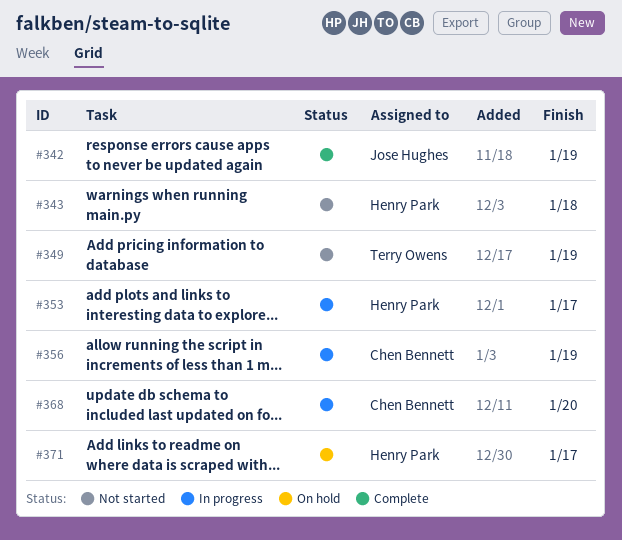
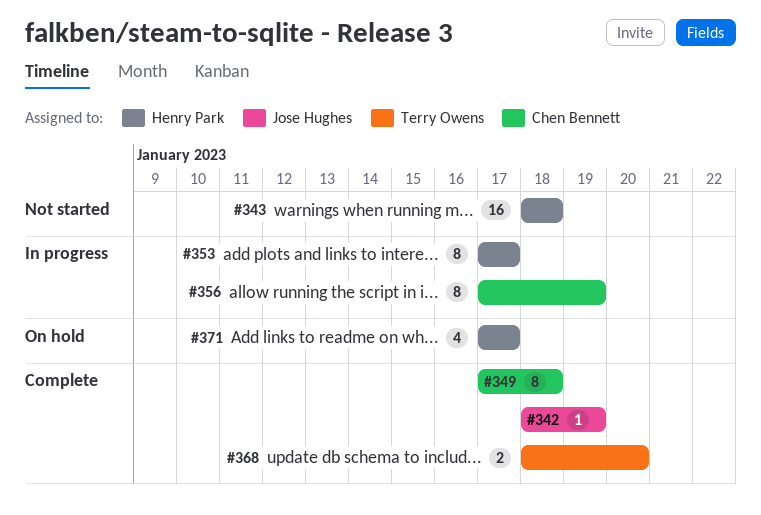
#349, status: Not started -> Complete
#349, owner: Terry Owens -> Chen Bennett
#349, due: Jan 19 -> Jan 18
#368, status: In progress -> Complete
#368, owner: Chen Bennett -> Terry Owens

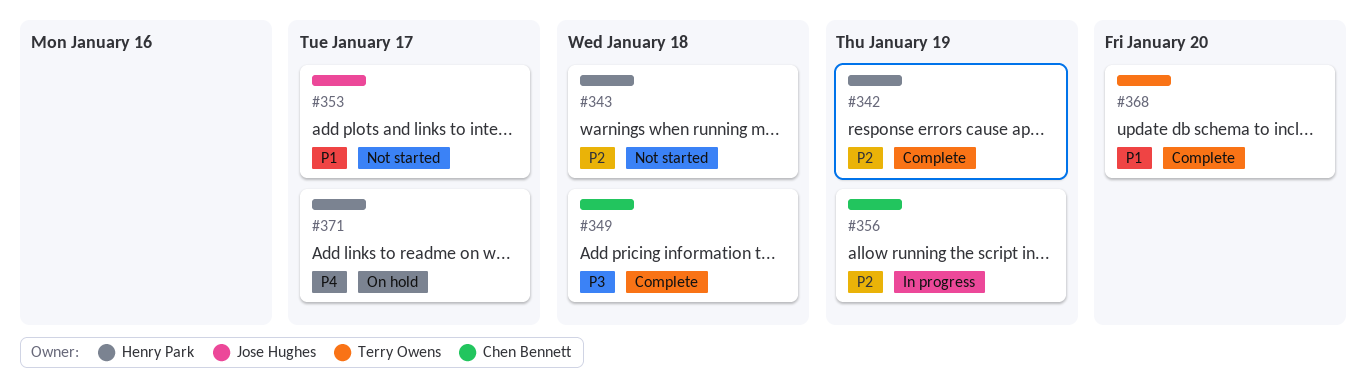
#342, owner: Jose Hughes -> Henry Park
#353, status: In progress -> Not started
#353, owner: Henry Park -> Jose Hughes

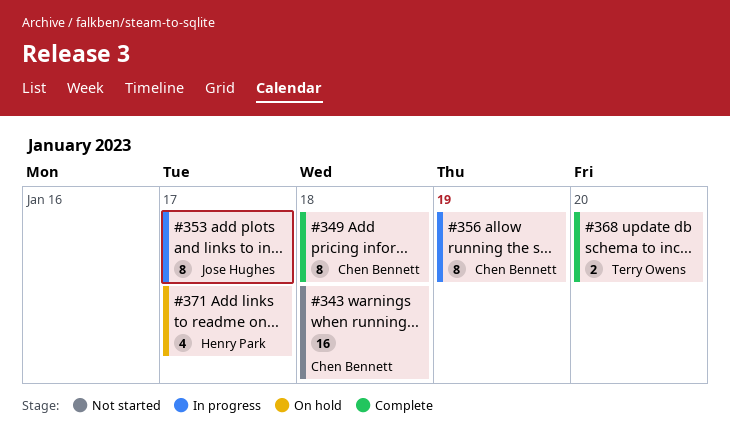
#342: present -> none
#343, owner: Henry Park -> Chen Bennett
#353, status: Not started -> In progress

